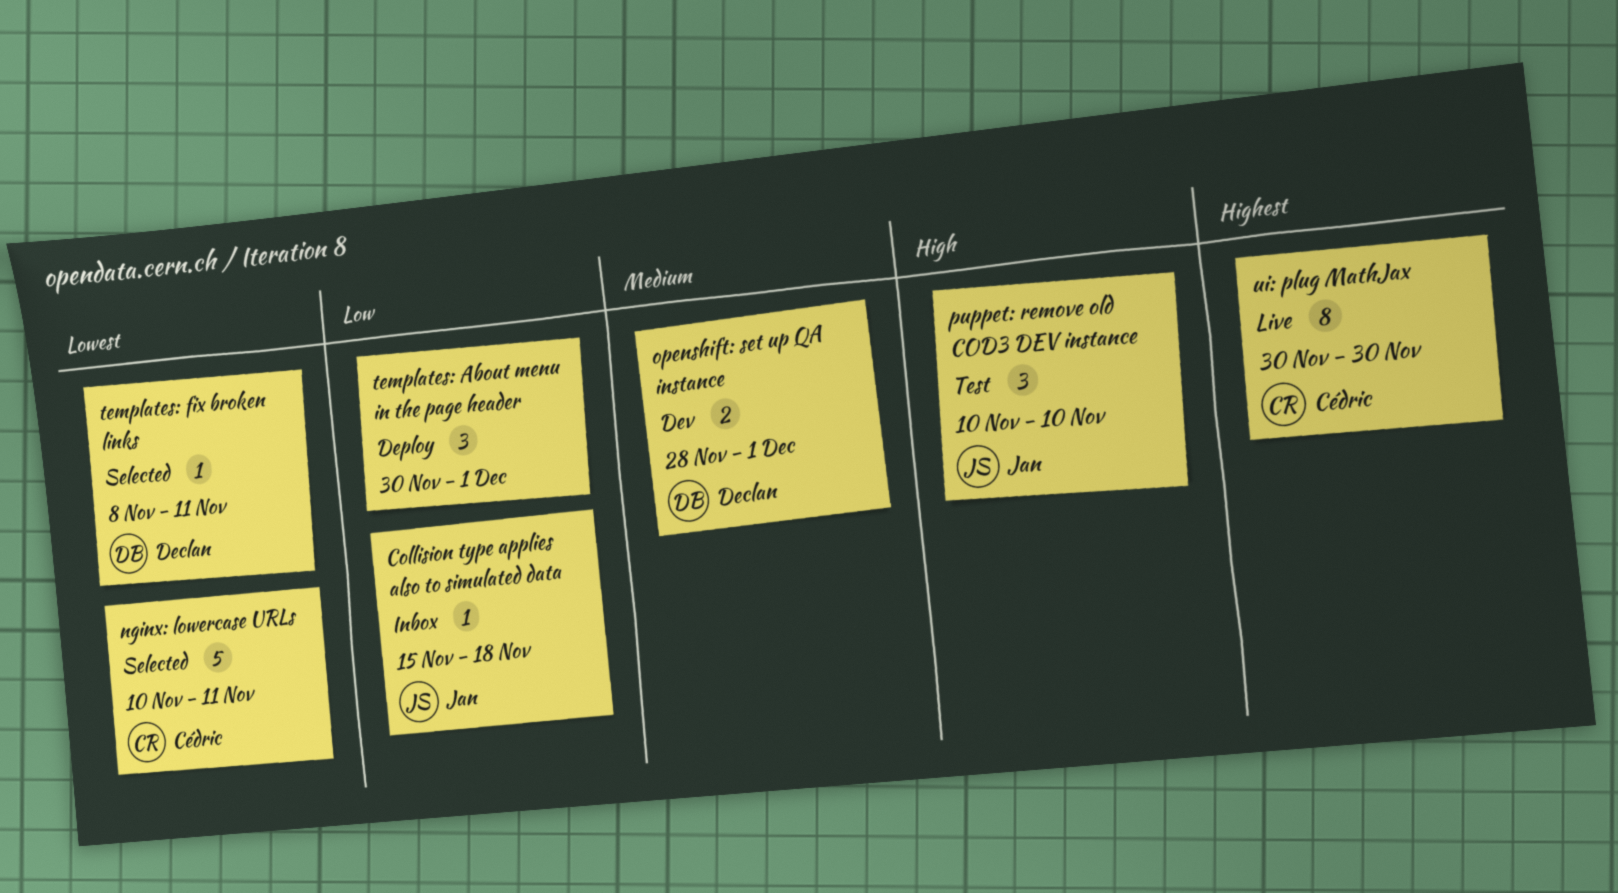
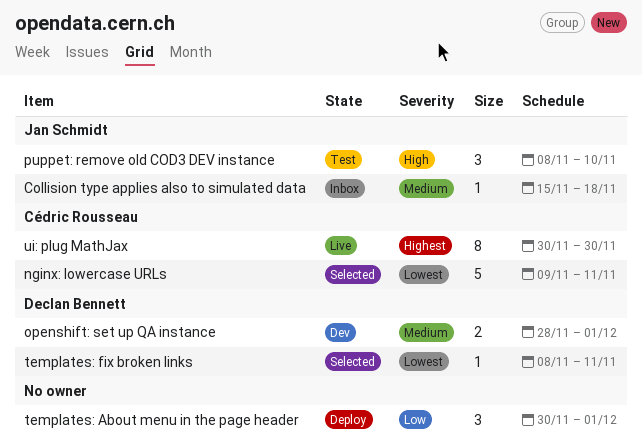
Collision type applies also to simulated data, priority: Low -> Medium
nginx: lowercase URLs, start: Nov 10 -> Nov 9
puppet: remove old COD3 DEV instance, start: Nov 10 -> Nov 8

